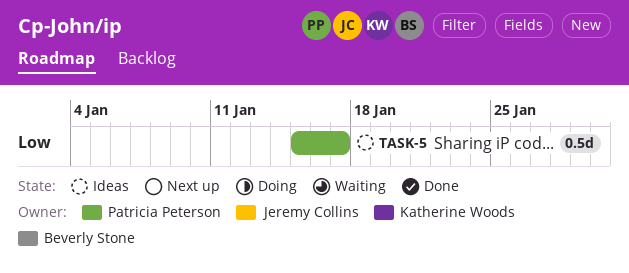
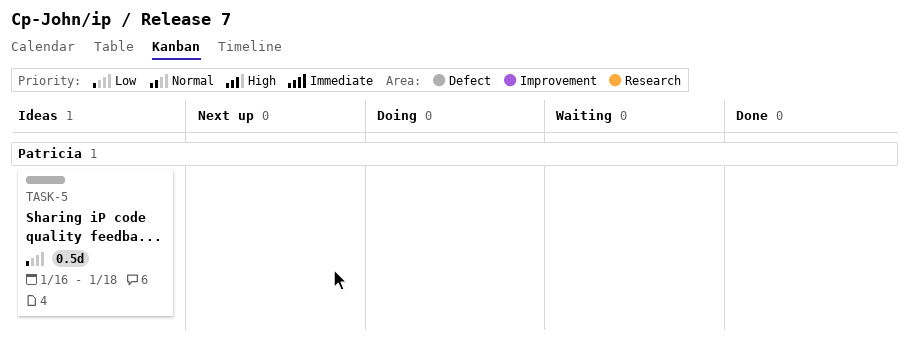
TASK-5, start: Jan 15 -> Jan 16
TASK-5, due: Jan 17 -> Jan 18

